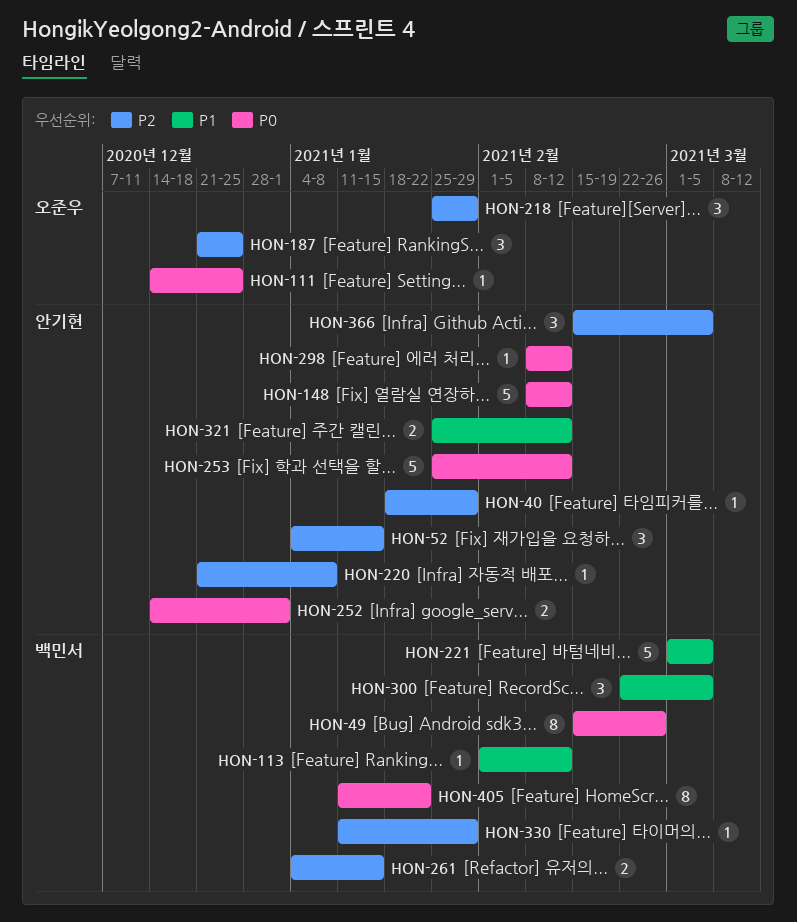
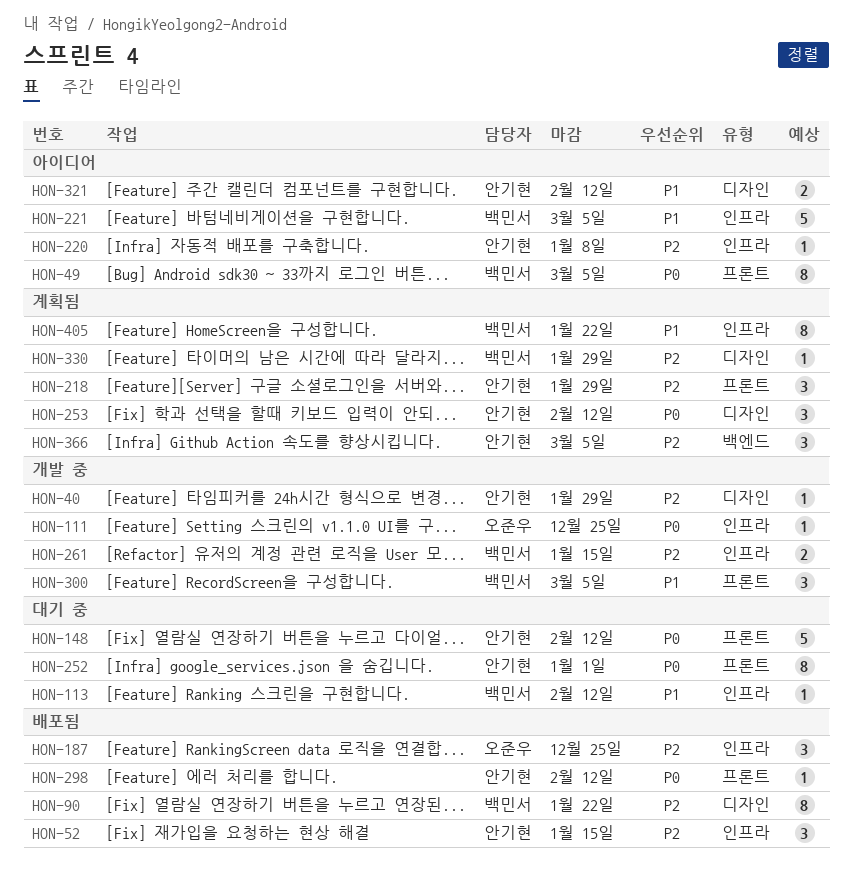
HON-49, due: Feb 26 -> Mar 5
HON-90: none -> present
HON-218, owner: 오준우 -> 안기현
HON-252, estimate: 2 -> 8
HON-253, estimate: 5 -> 3
HON-405, priority: P0 -> P1

